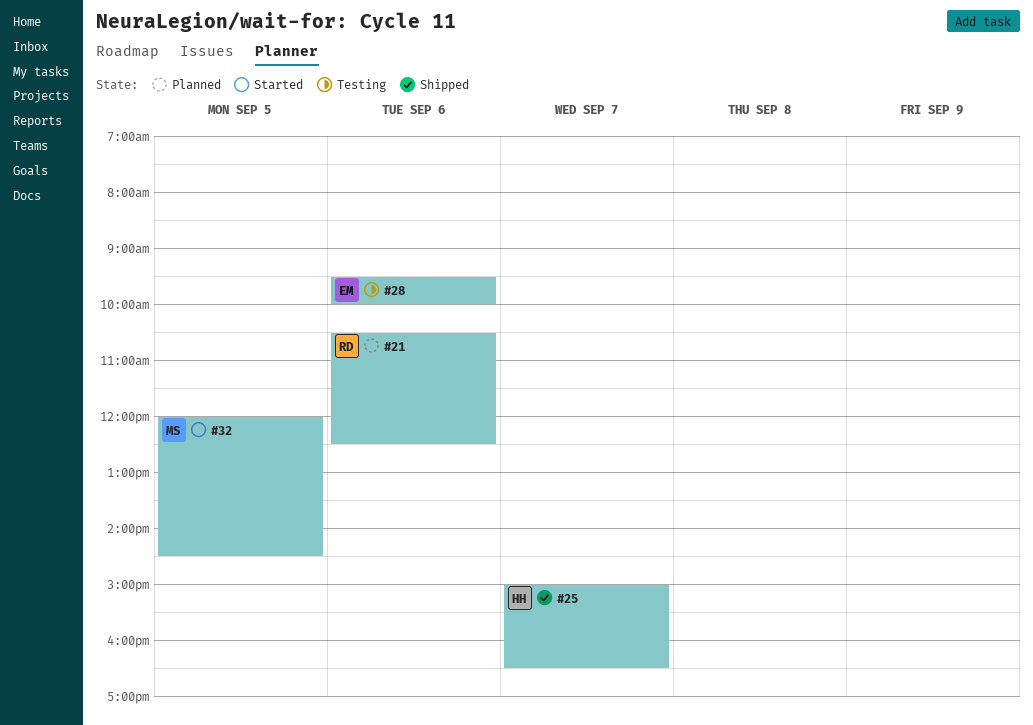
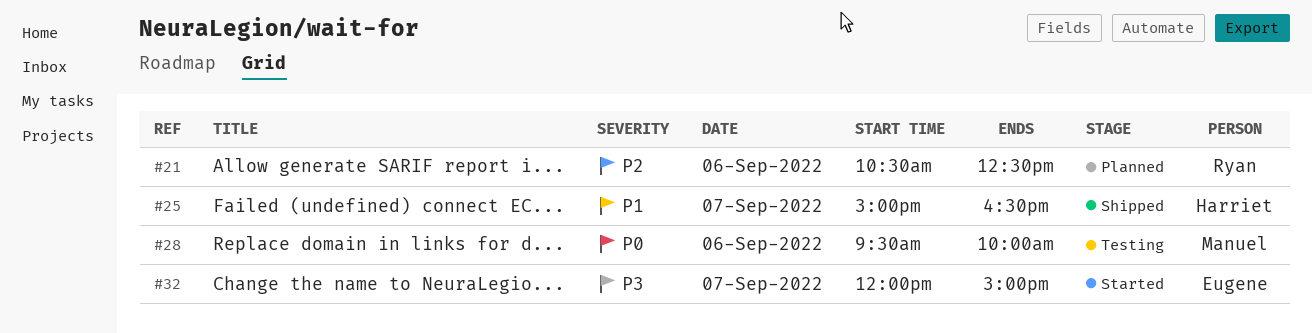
#28, owner: Eugene -> Manuel
#32, owner: Manuel -> Eugene
#32, day: Sep 5 -> Sep 7
#32, ends: 14:30 -> 15:00

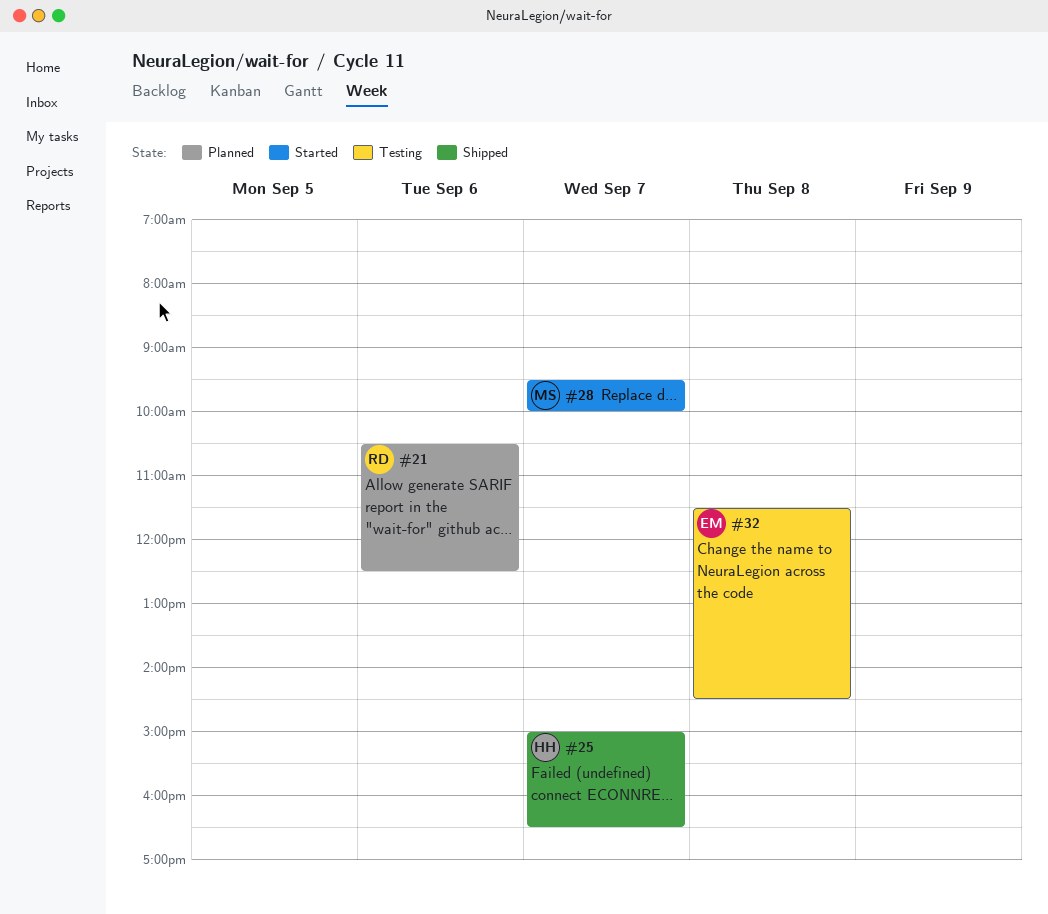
#28, status: Testing -> Started
#28, day: Sep 6 -> Sep 7
#32, status: Started -> Testing
#32, day: Sep 7 -> Sep 8
#32, begins: 12:00 -> 11:30
#32, ends: 15:00 -> 14:30

